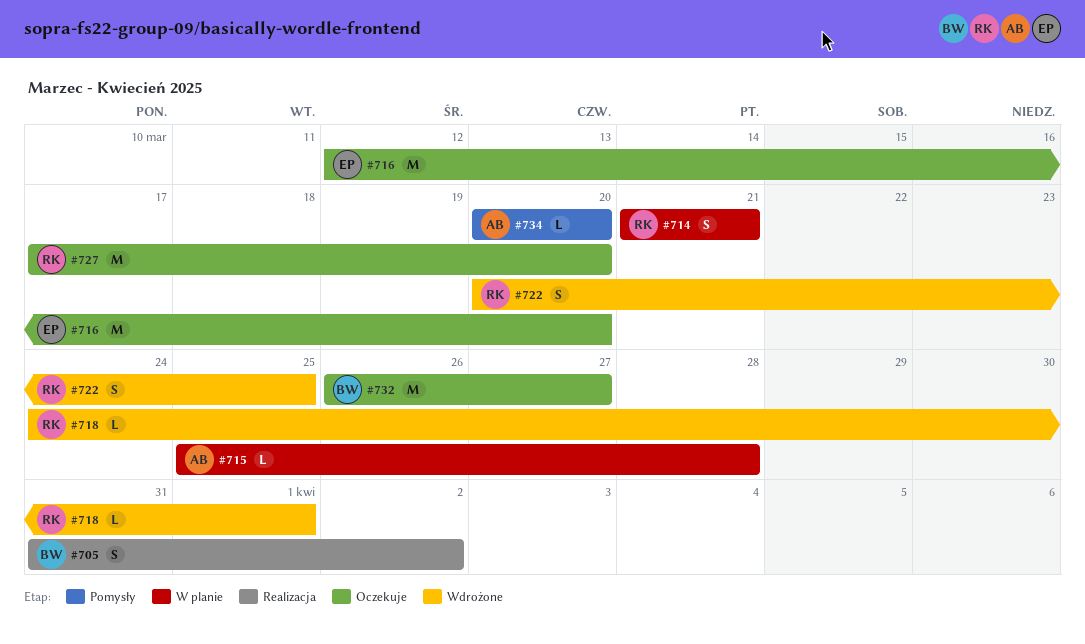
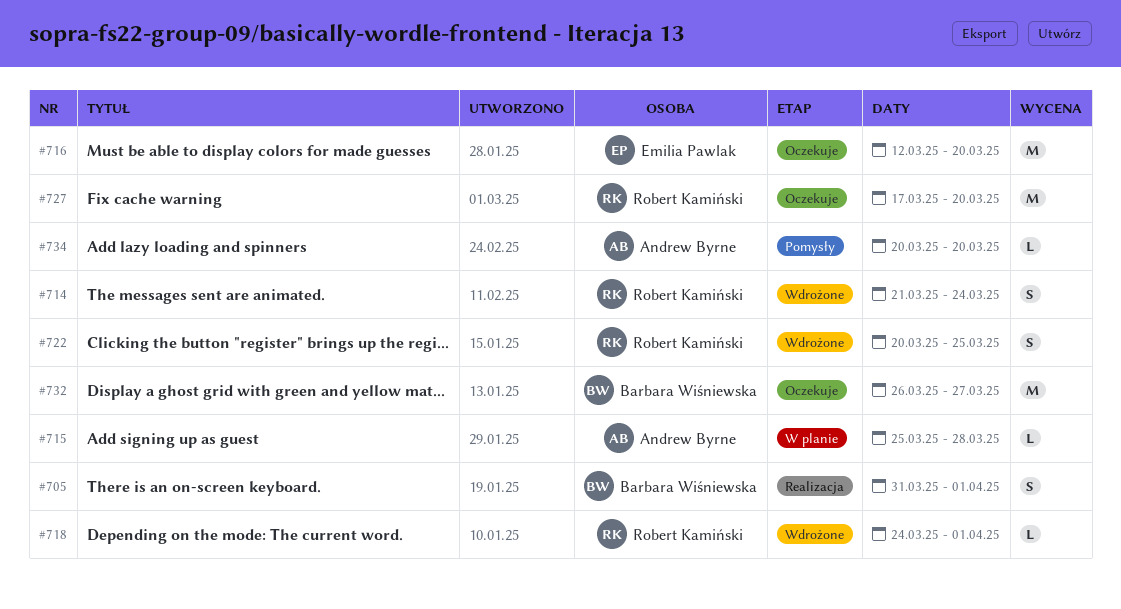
#705, due: Apr 2 -> Apr 1
#714, status: W planie -> Wdrożone
#714, due: Mar 21 -> Mar 24

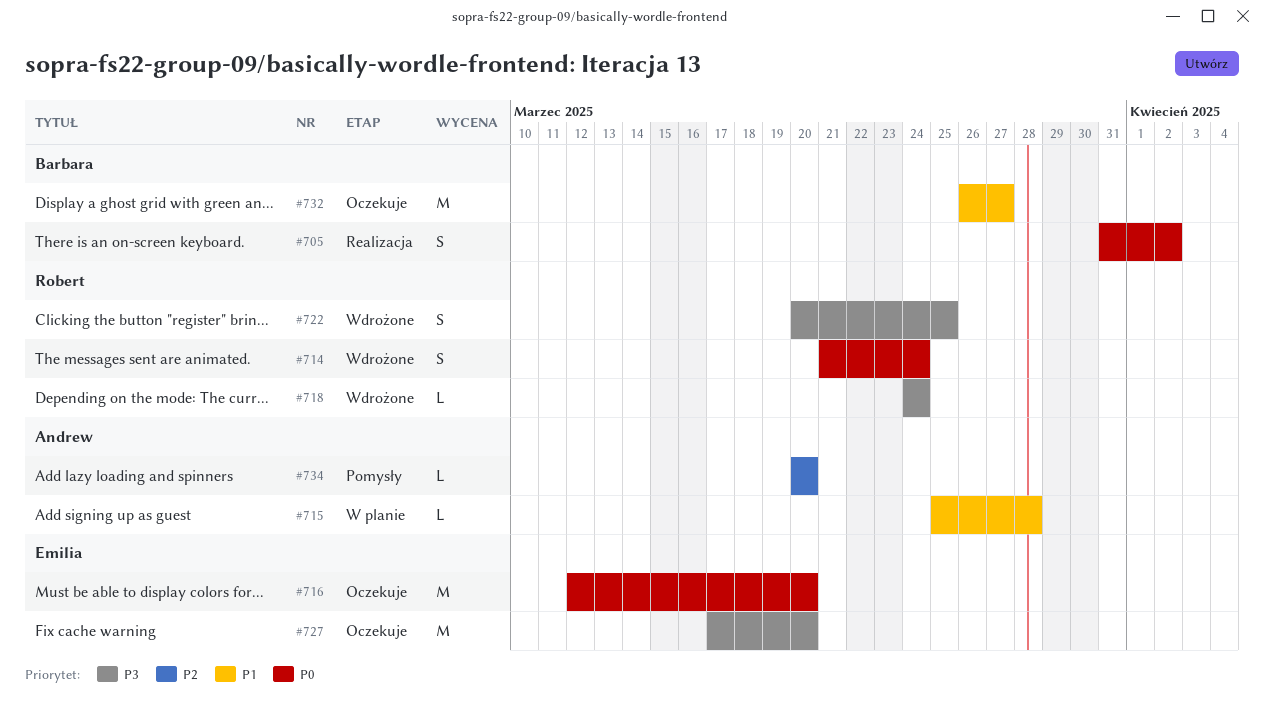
#705, due: Apr 1 -> Apr 2
#718, due: Apr 1 -> Mar 24
#727, owner: Robert Kamiński -> Emilia Pawlak

